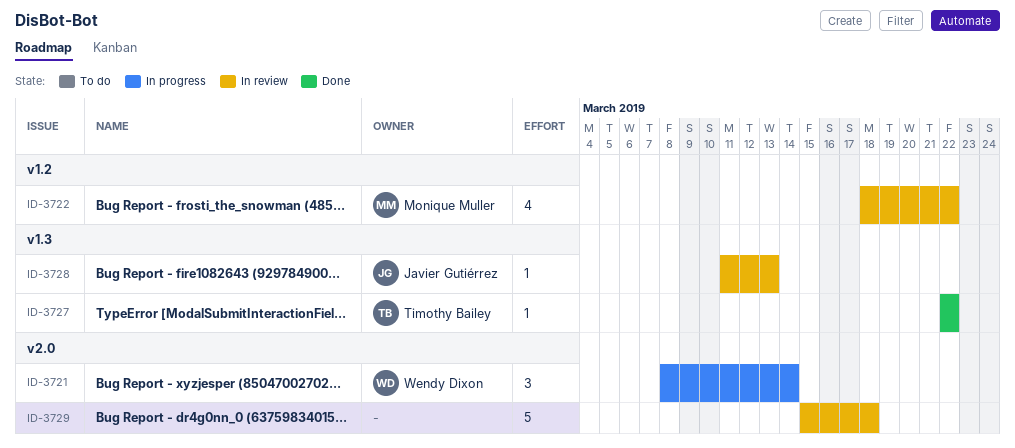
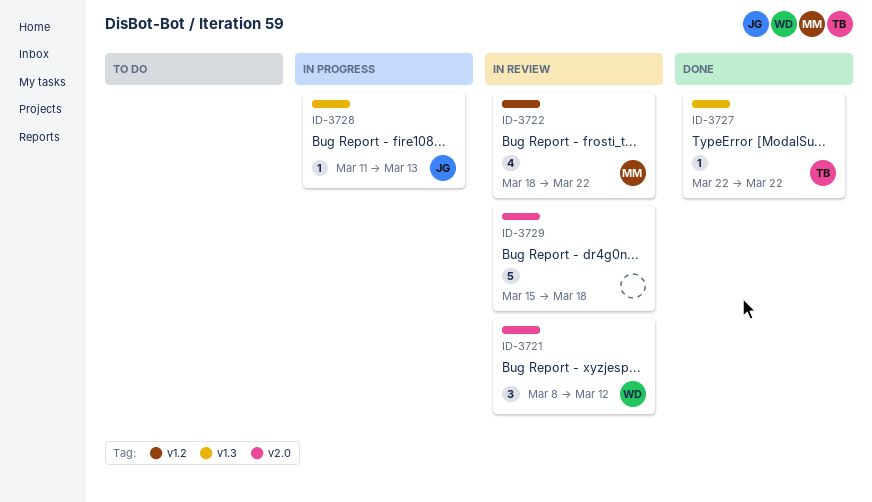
ID-3721, status: In progress -> In review
ID-3721, due: Mar 14 -> Mar 12
ID-3728, status: In review -> In progress

